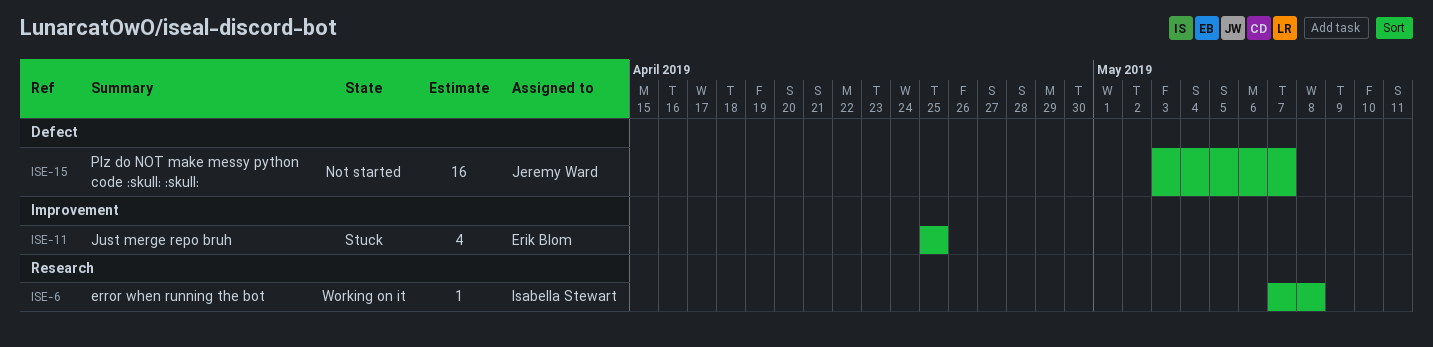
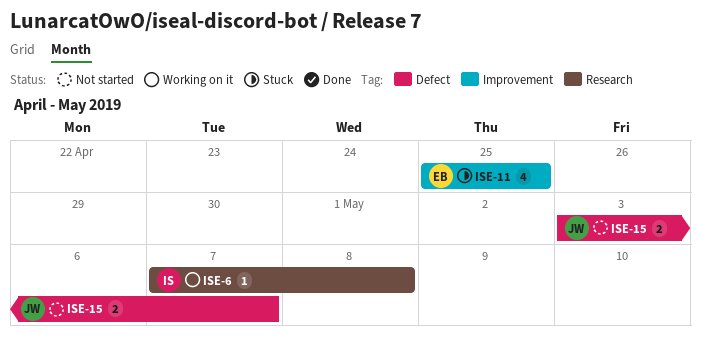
ISE-15, estimate: 16 -> 2

